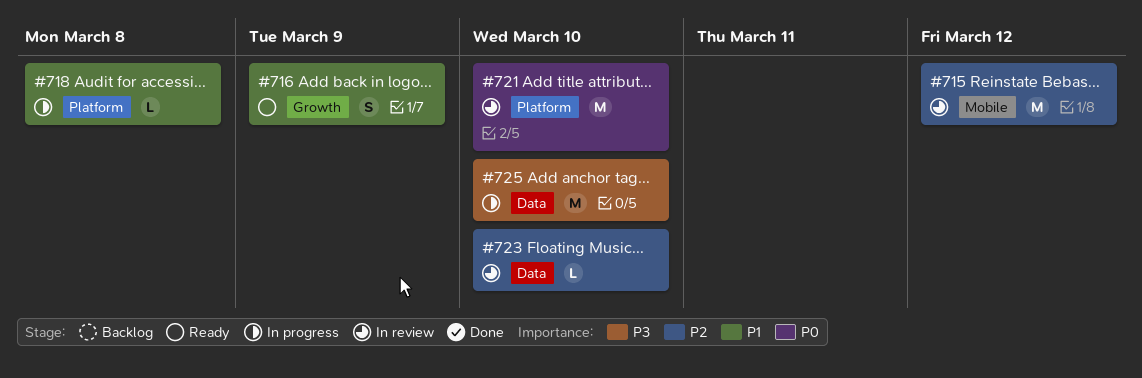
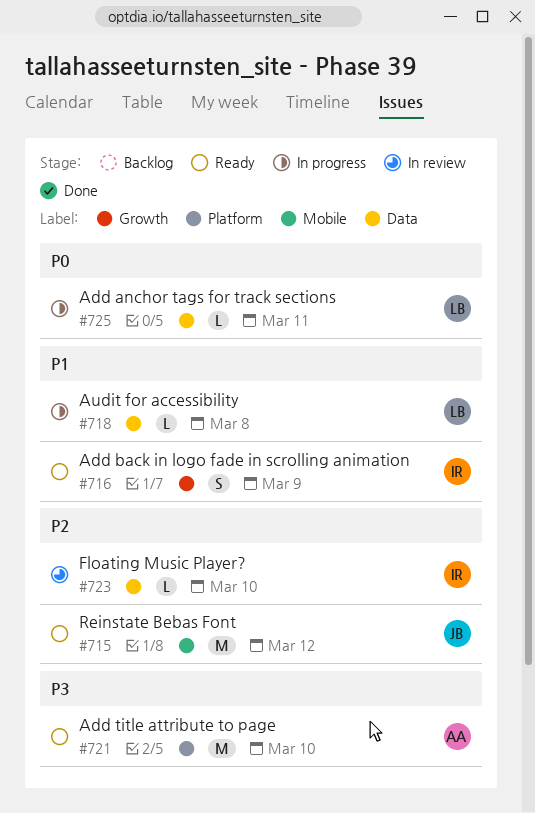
#715, status: In review -> Ready
#718, label: Platform -> Data
#721, status: In review -> Ready
#721, priority: P0 -> P3
#725, priority: P3 -> P0
#725, estimate: M -> L
#725, due: Mar 10 -> Mar 11

